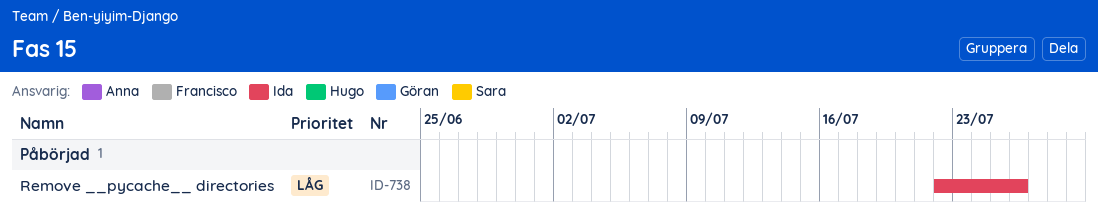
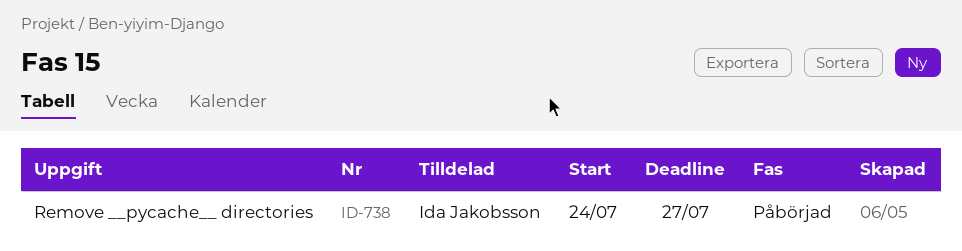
ID-738, start: Jul 22 -> Jul 24
ID-738, due: Jul 26 -> Jul 27

